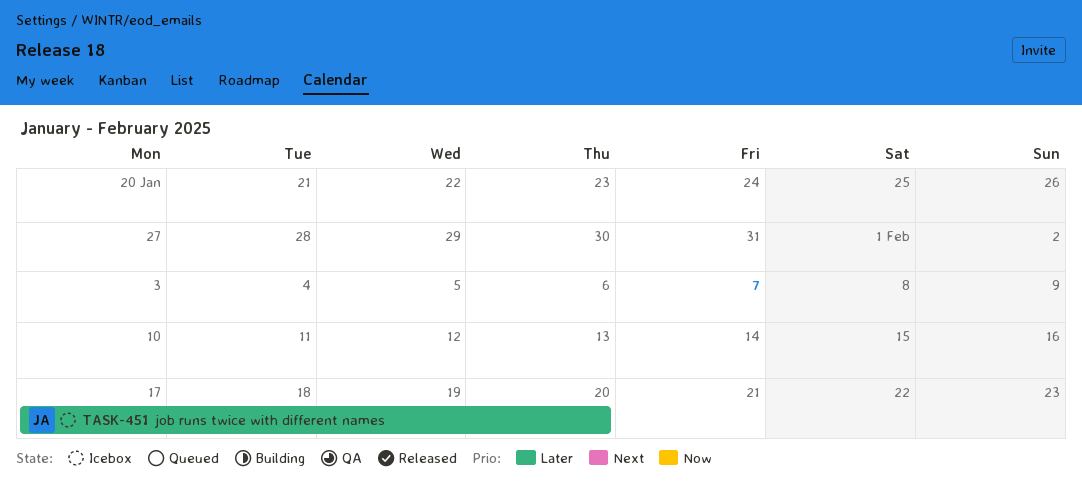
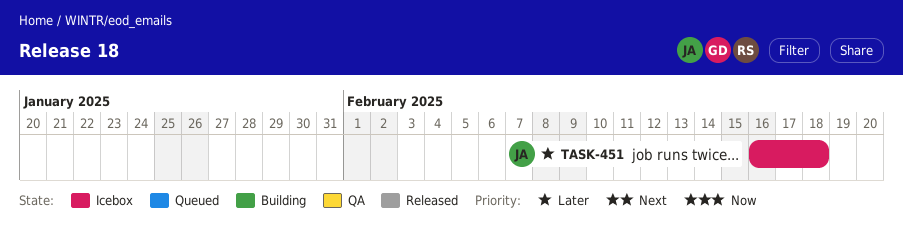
TASK-451, start: Feb 17 -> Feb 16
TASK-451, due: Feb 20 -> Feb 18

